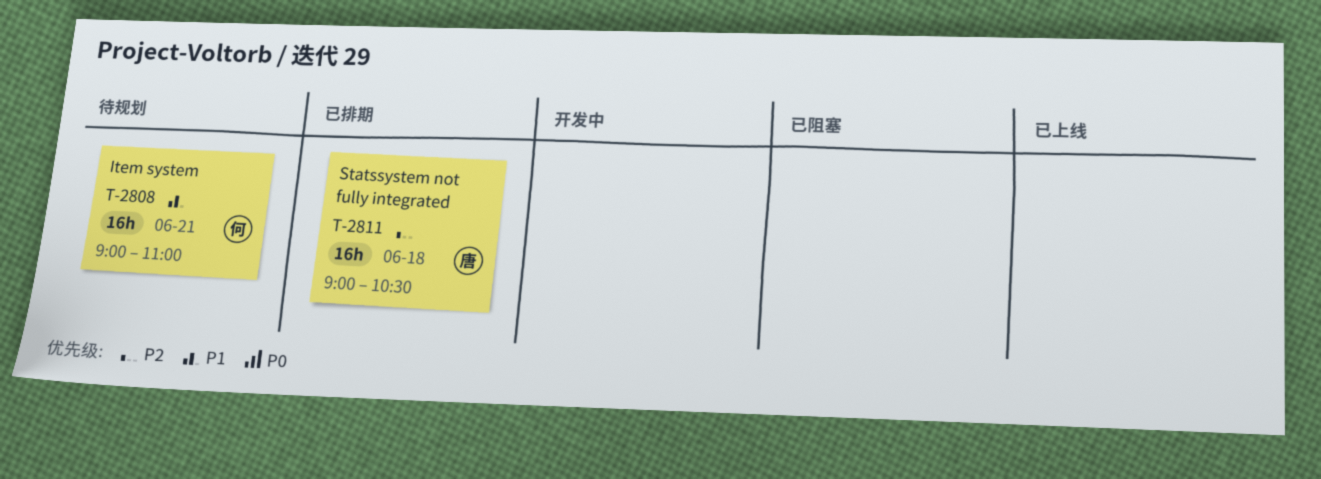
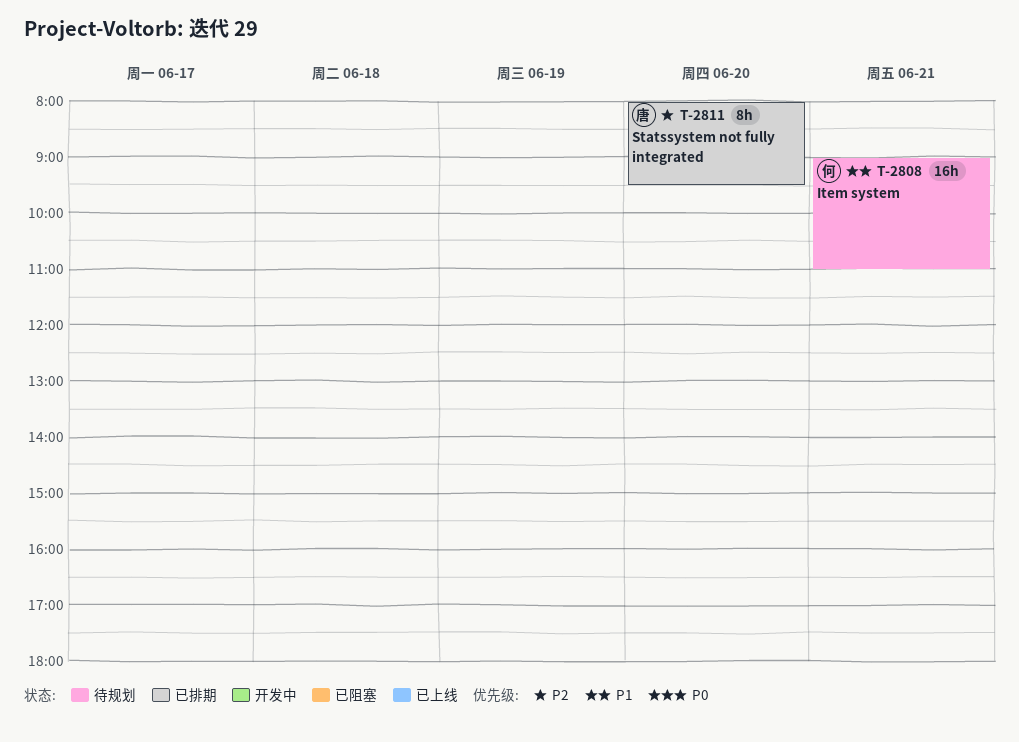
T-2811, estimate: 16h -> 8h
T-2811, day: Jun 18 -> Jun 20
T-2811, begins: 09:00 -> 08:00
T-2811, ends: 10:30 -> 09:30

